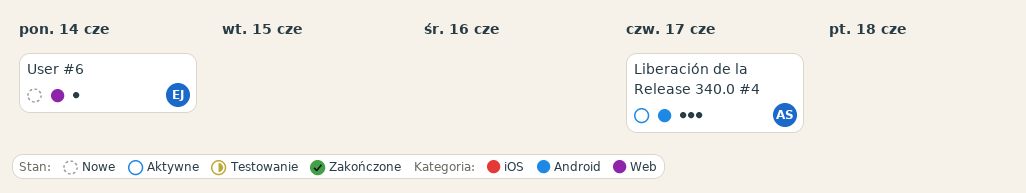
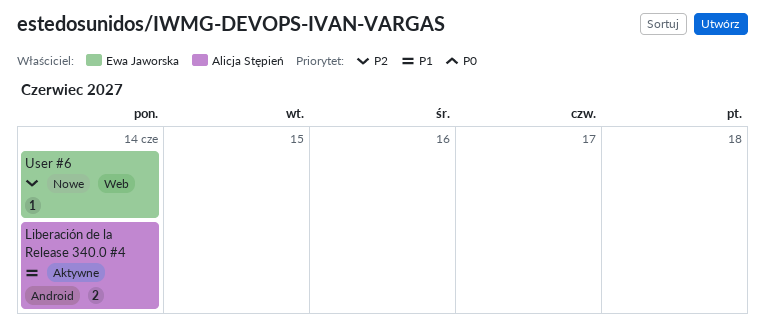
Liberación de la Release 340.0 #4, estimate: 3 -> 2
Liberación de la Release 340.0 #4, due: Jun 17 -> Jun 14

